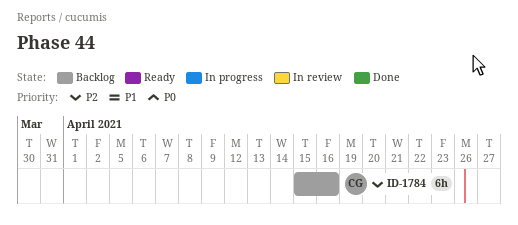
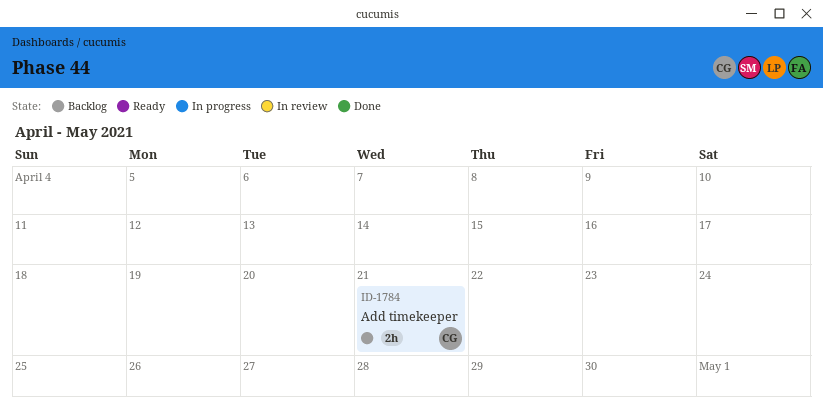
ID-1784, estimate: 6h -> 2h
ID-1784, due: Apr 16 -> Apr 21

